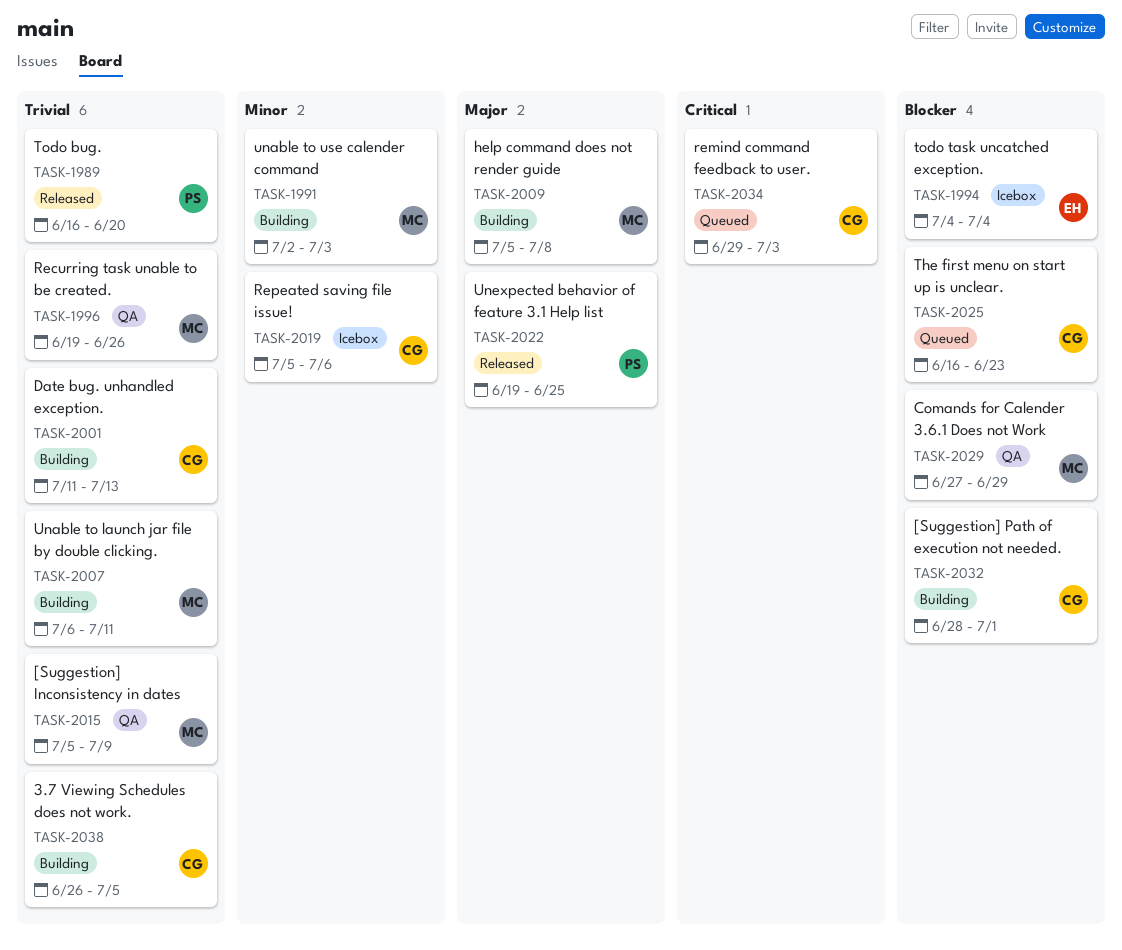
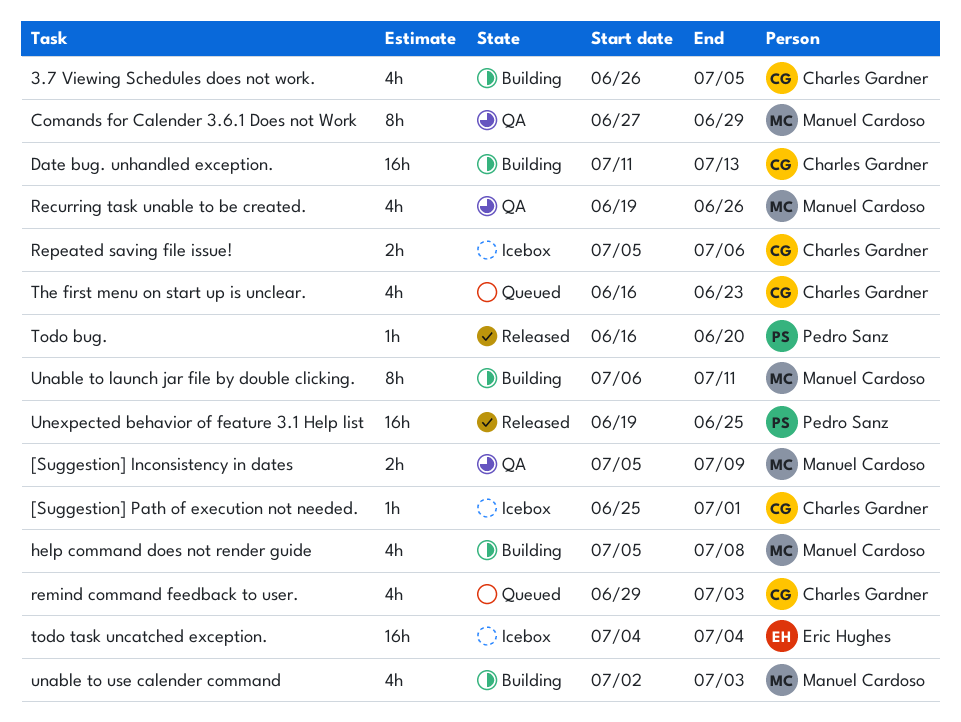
[Suggestion] Path of execution not needed., status: Building -> Icebox
[Suggestion] Path of execution not needed., start: Jun 28 -> Jun 25

